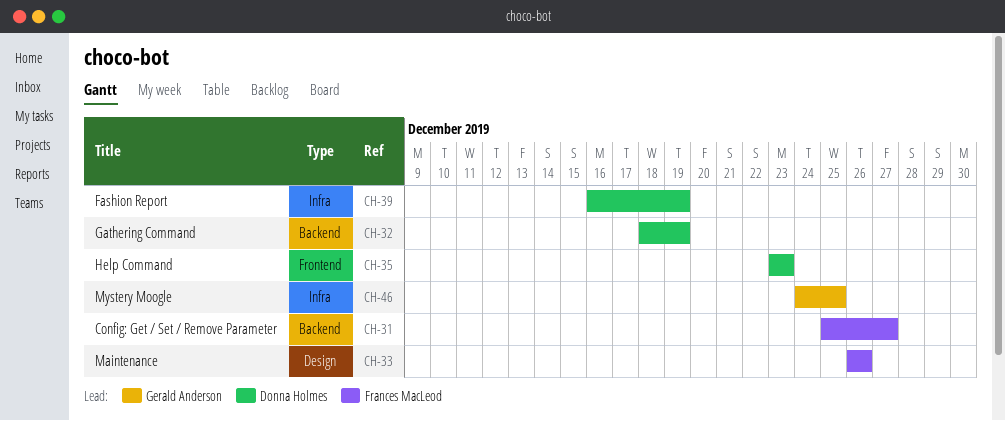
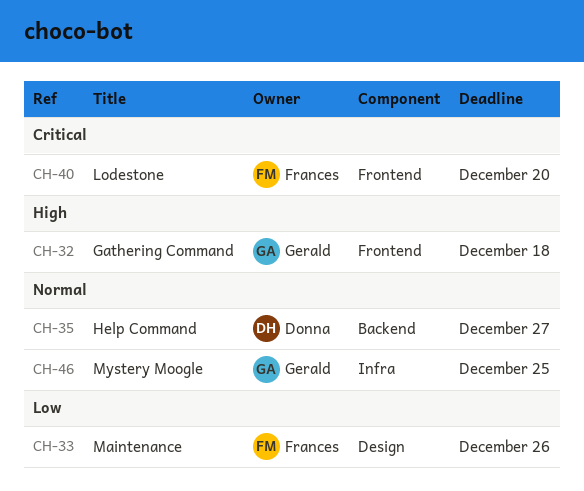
CH-31: present -> none
CH-32, owner: Donna Holmes -> Gerald Anderson
CH-32, label: Backend -> Frontend
CH-32, due: Dec 19 -> Dec 18
CH-35, label: Frontend -> Backend
CH-35, due: Dec 23 -> Dec 27
CH-39: present -> none
CH-40: none -> present

